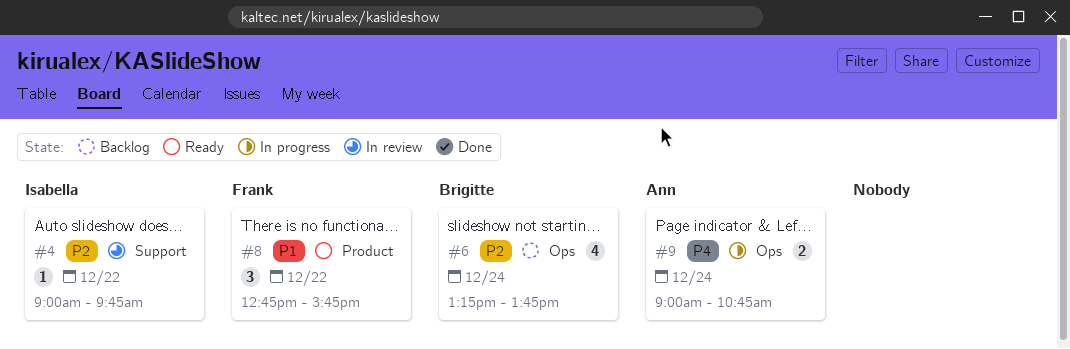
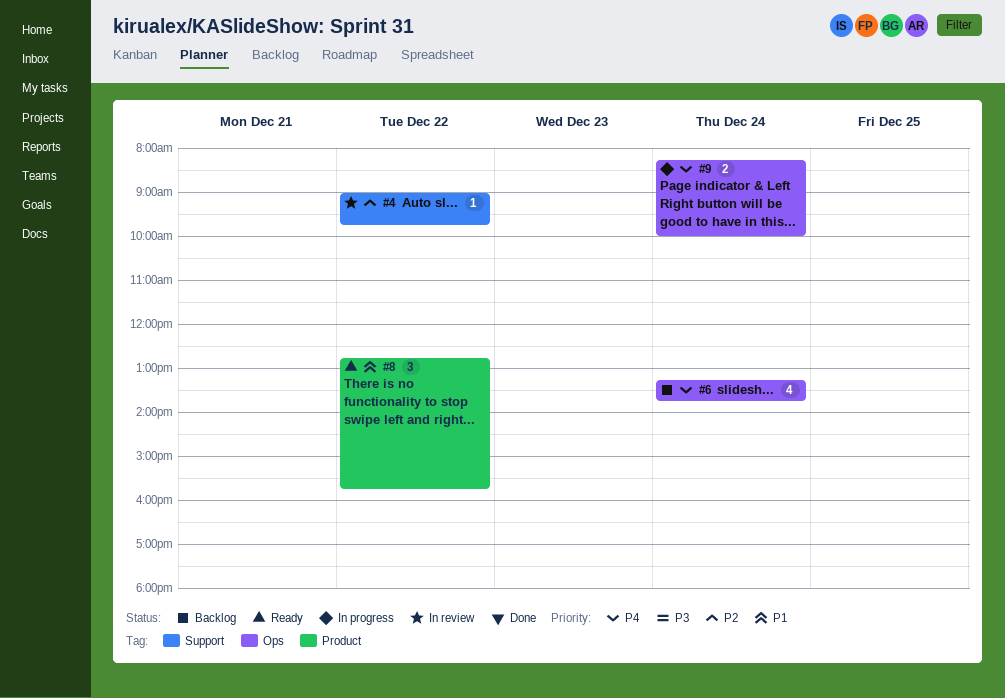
#6, priority: P2 -> P4
#9, begins: 09:00 -> 08:15
#9, ends: 10:45 -> 10:00

